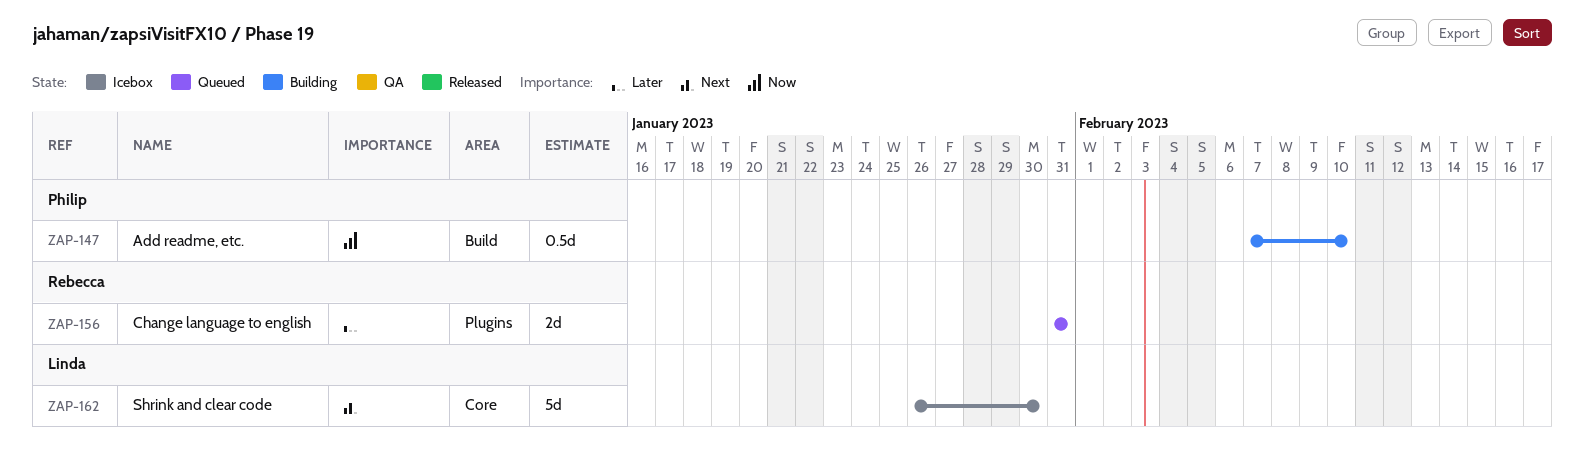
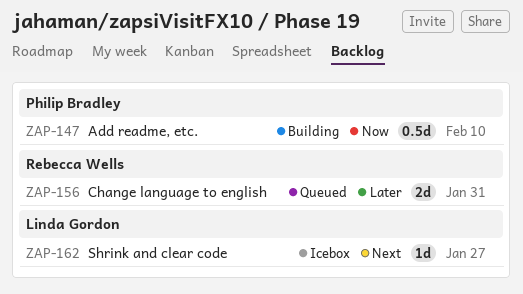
ZAP-162, estimate: 5d -> 1d
ZAP-162, due: Jan 30 -> Jan 27

